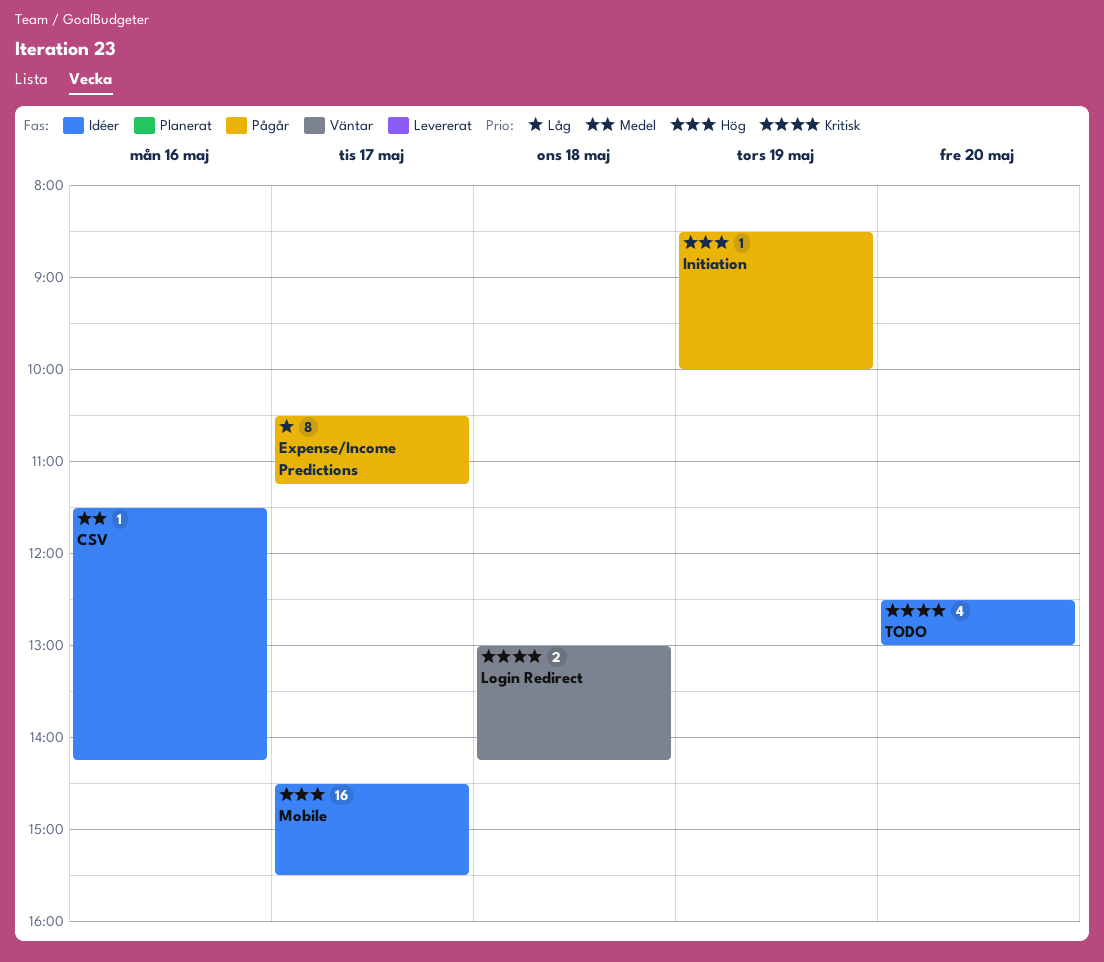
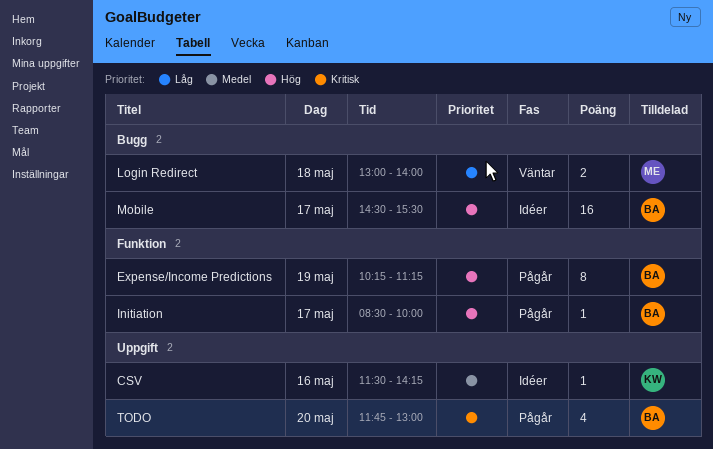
Expense/Income Predictions, priority: Låg -> Hög
Expense/Income Predictions, day: May 17 -> May 19
Expense/Income Predictions, begins: 10:30 -> 10:15
Initiation, day: May 19 -> May 17
Login Redirect, priority: Kritisk -> Låg
Login Redirect, ends: 14:15 -> 14:00
TODO, status: Idéer -> Pågår
TODO, begins: 12:30 -> 11:45

